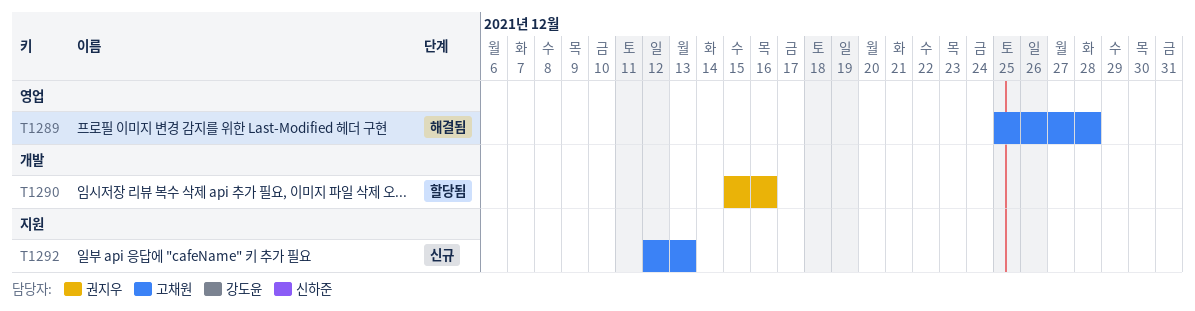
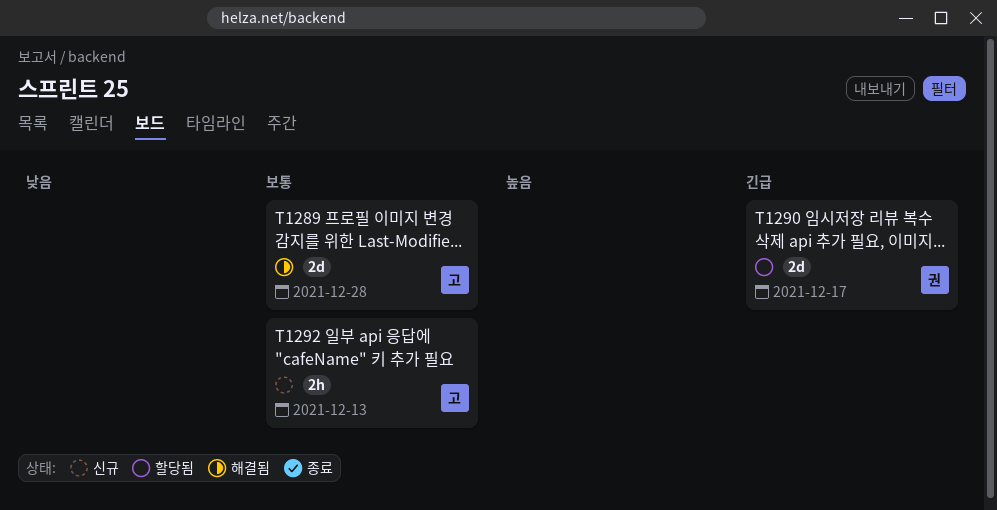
T1290, due: Dec 16 -> Dec 17

